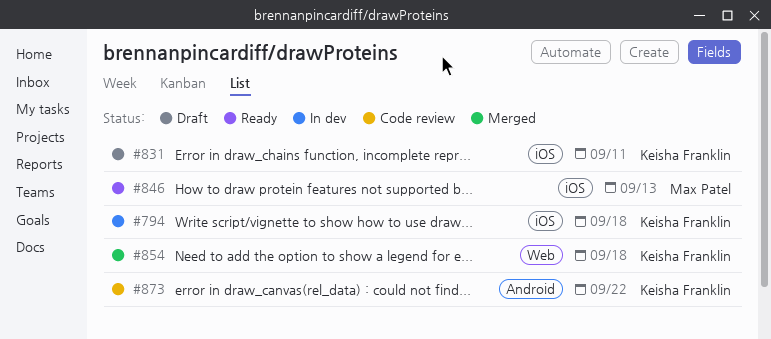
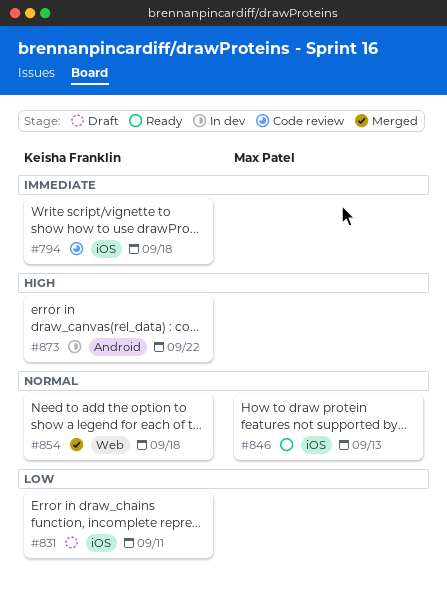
#794, status: In dev -> Code review
#873, status: Code review -> In dev

